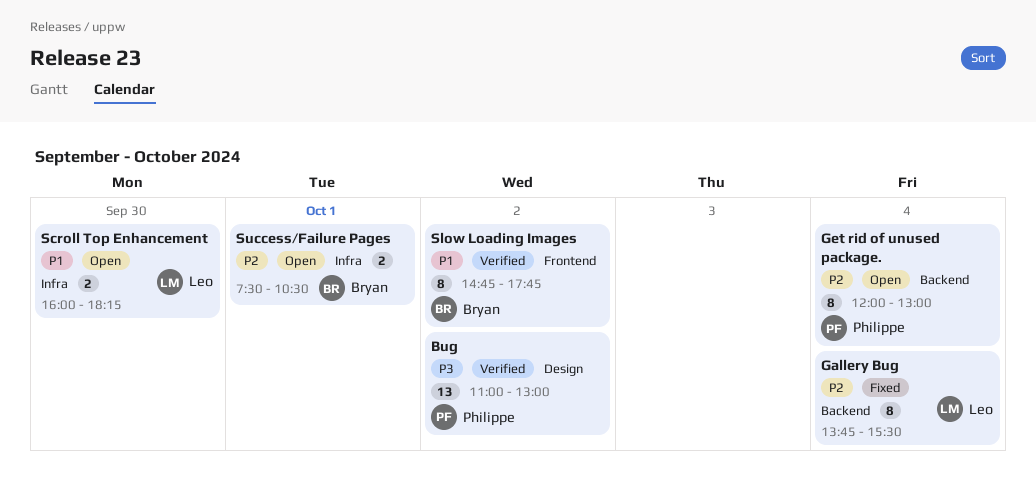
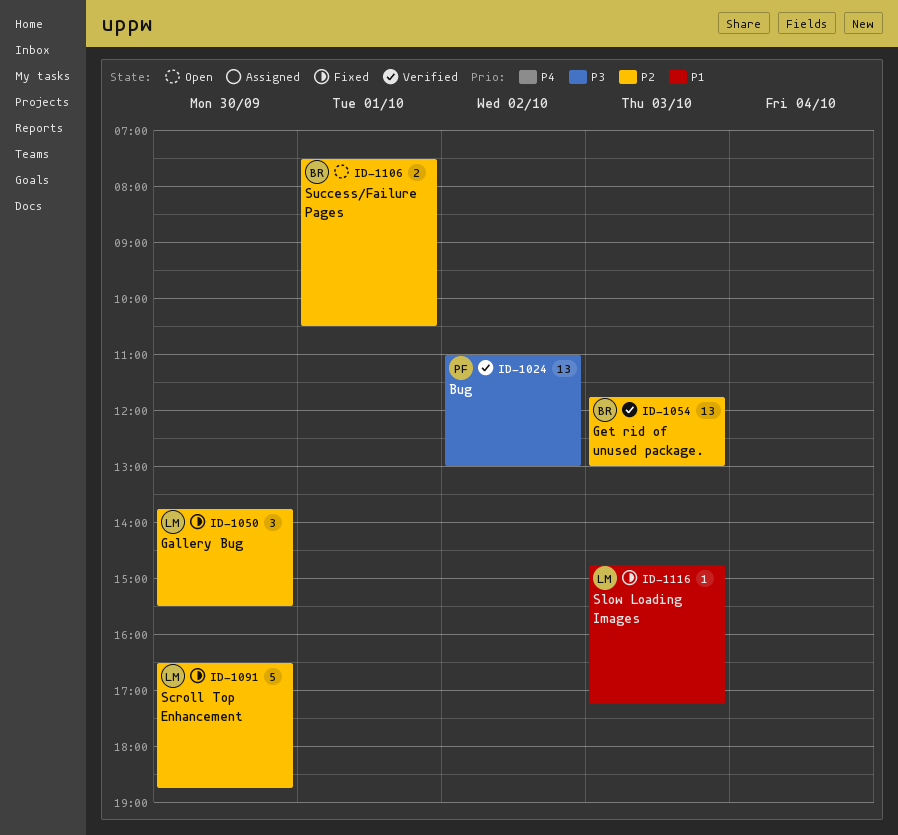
Gallery Bug, estimate: 8 -> 3
Gallery Bug, day: Oct 4 -> Sep 30
Get rid of unused package., status: Open -> Verified
Get rid of unused package., owner: Philippe -> Bryan
Get rid of unused package., estimate: 8 -> 13
Get rid of unused package., day: Oct 4 -> Oct 3
Get rid of unused package., begins: 12:00 -> 11:45
Scroll Top Enhancement, status: Open -> Fixed
Scroll Top Enhancement, priority: P1 -> P2
Scroll Top Enhancement, estimate: 2 -> 5
Scroll Top Enhancement, begins: 16:00 -> 16:30
Scroll Top Enhancement, ends: 18:15 -> 18:45
Slow Loading Images, status: Verified -> Fixed
Slow Loading Images, owner: Bryan -> Leo
Slow Loading Images, estimate: 8 -> 1
Slow Loading Images, day: Oct 2 -> Oct 3
Slow Loading Images, ends: 17:45 -> 17:15

